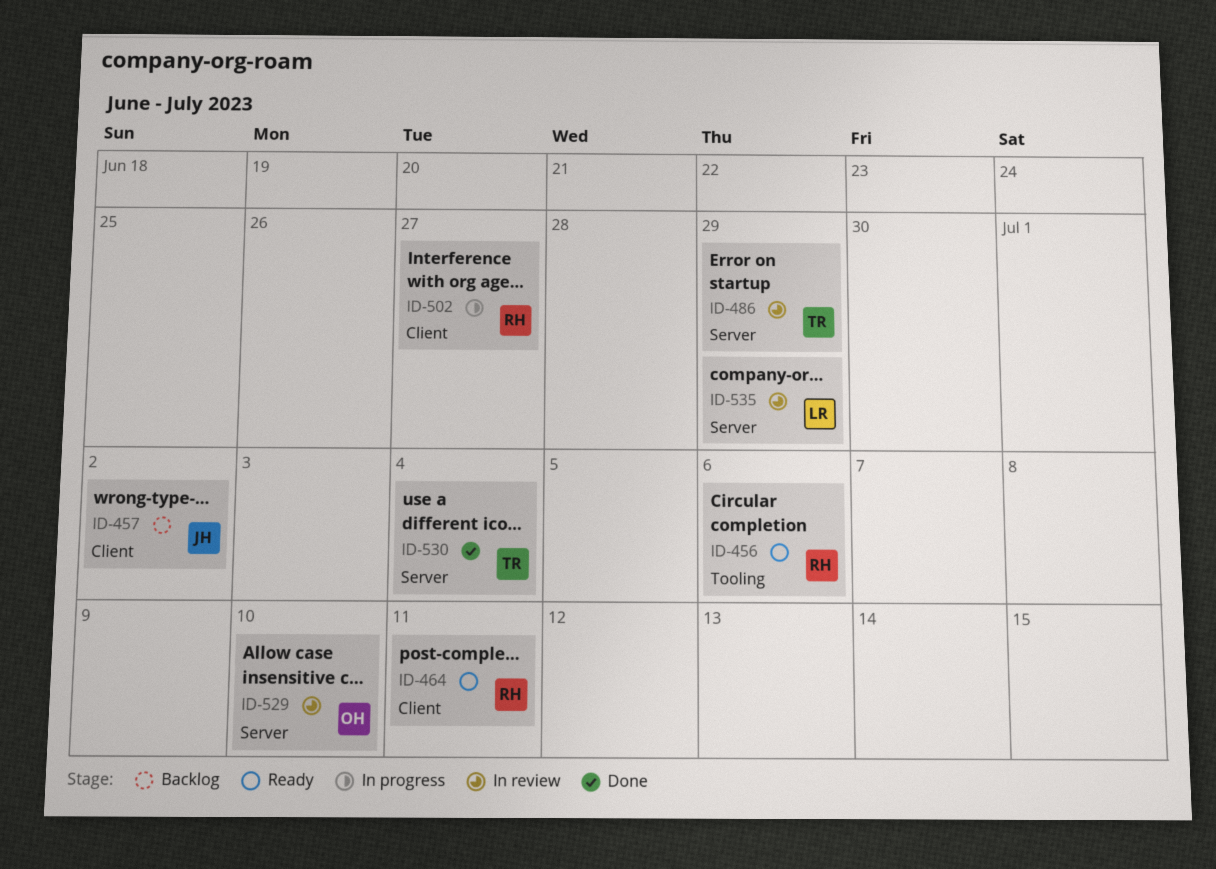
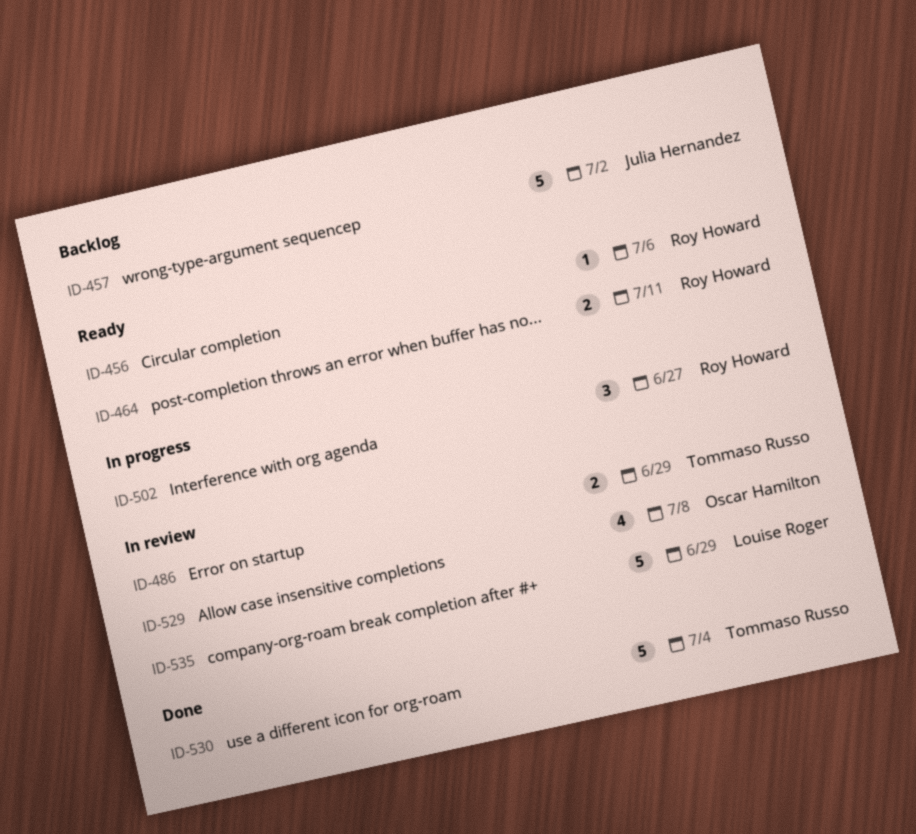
ID-529, due: Jul 10 -> Jul 8

